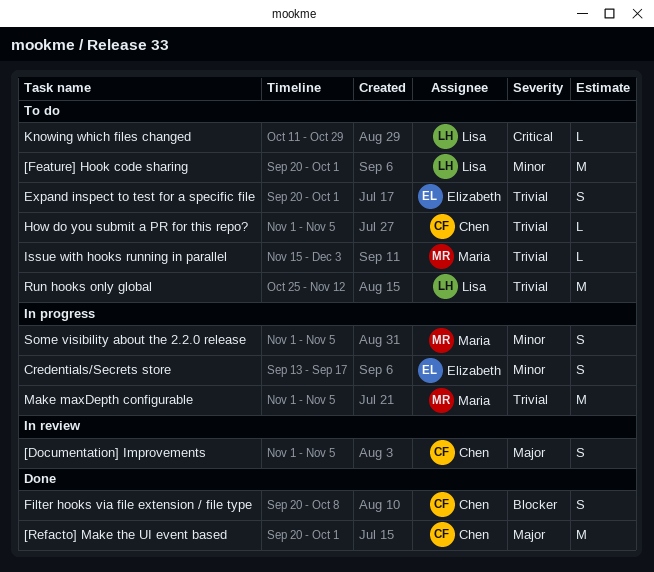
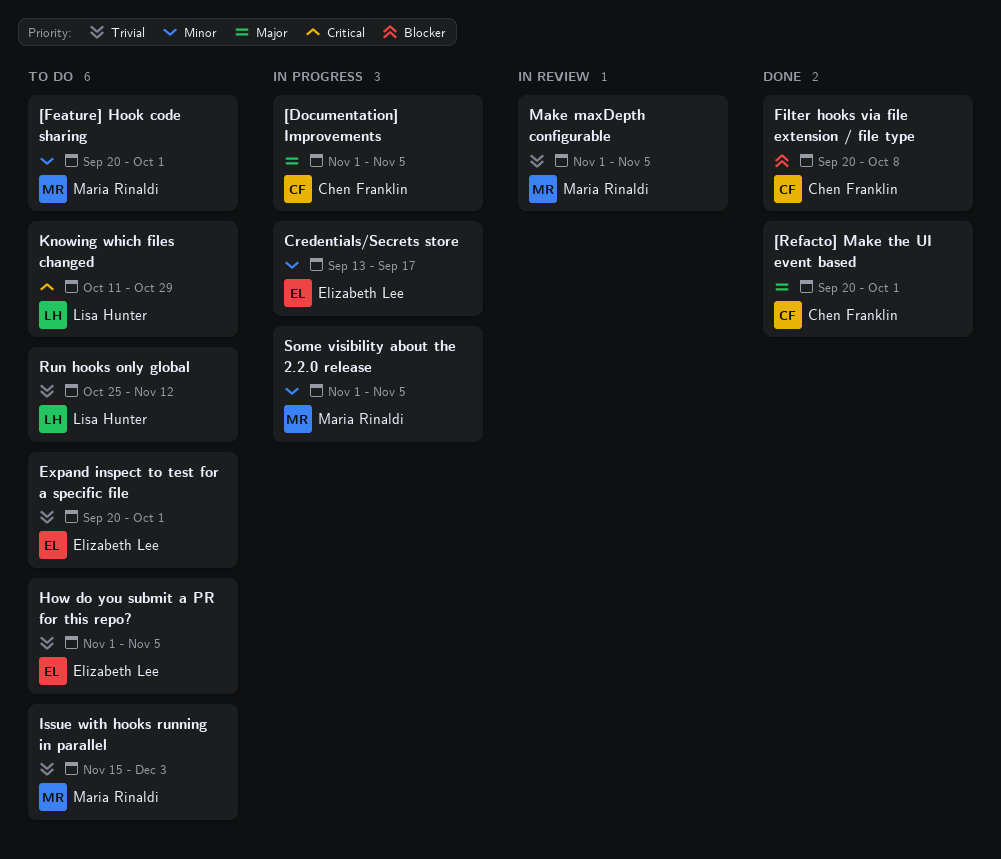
[Documentation] Improvements, status: In review -> In progress
[Feature] Hook code sharing, owner: Lisa Hunter -> Maria Rinaldi
How do you submit a PR for this repo?, owner: Chen Franklin -> Elizabeth Lee
Make maxDepth configurable, status: In progress -> In review

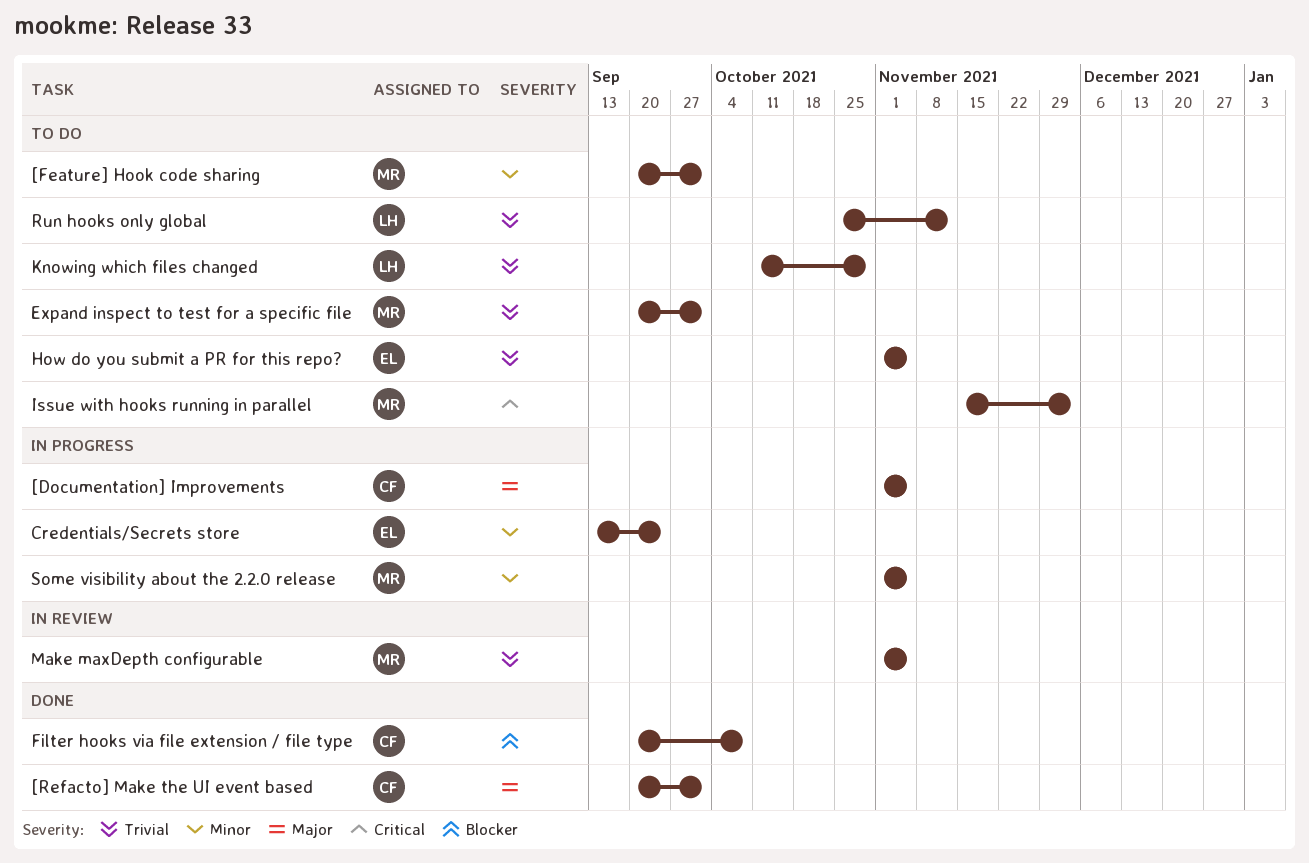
Credentials/Secrets store, due: Sep 17 -> Sep 24
Expand inspect to test for a specific file, owner: Elizabeth Lee -> Maria Rinaldi
Issue with hooks running in parallel, priority: Trivial -> Critical
Knowing which files changed, priority: Critical -> Trivial

